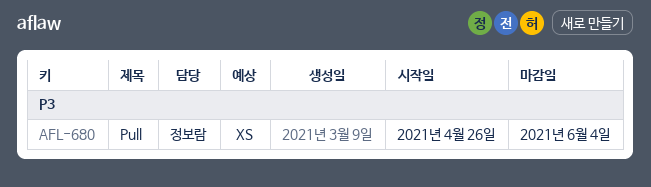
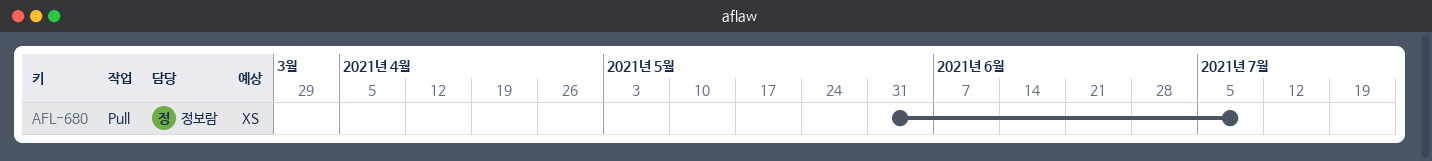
AFL-680, start: Apr 26 -> May 31
AFL-680, due: Jun 4 -> Jul 9

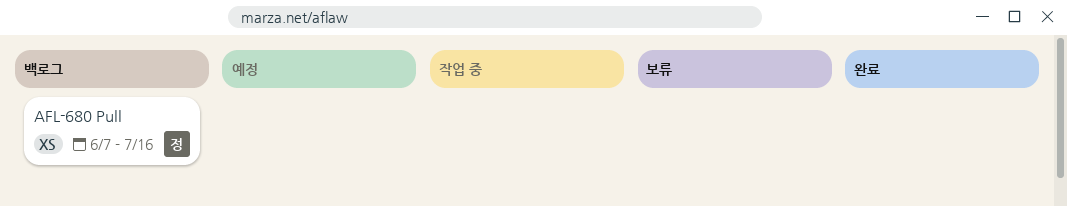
AFL-680, start: May 31 -> Jun 7
AFL-680, due: Jul 9 -> Jul 16

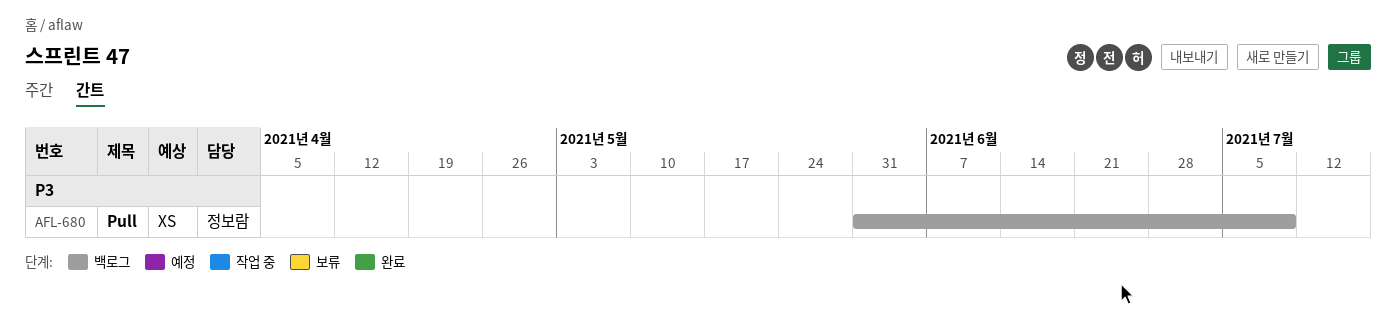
AFL-680, start: Jun 7 -> May 31
AFL-680, due: Jul 16 -> Jul 9

